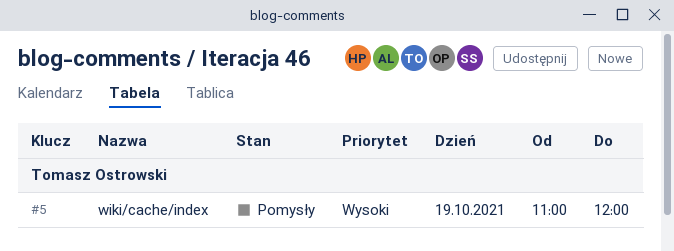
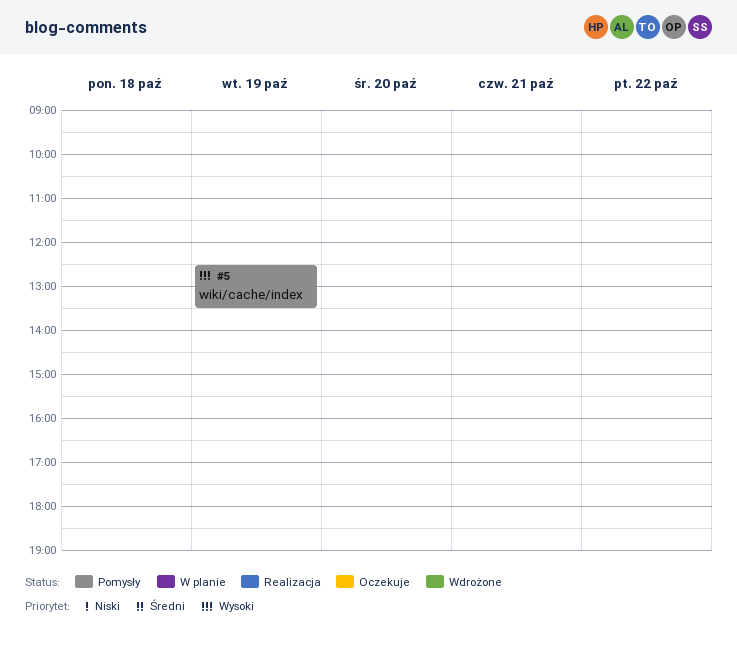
#5, begins: 11:00 -> 12:30
#5, ends: 12:00 -> 13:30

